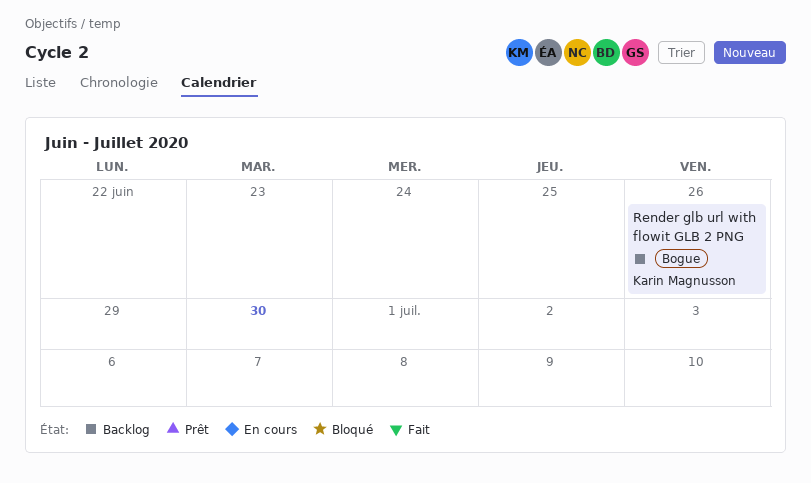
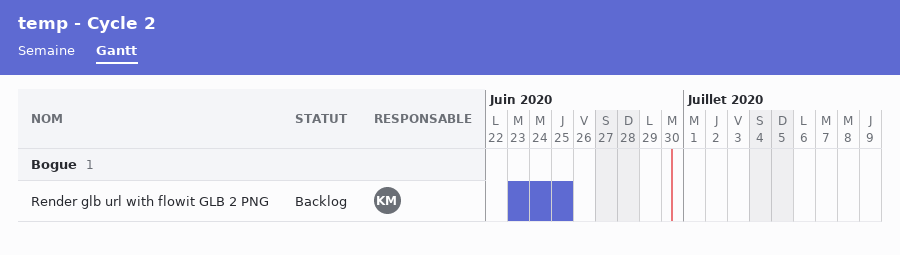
Render glb url with flowit GLB 2 PNG, due: Jun 26 -> Jun 25

